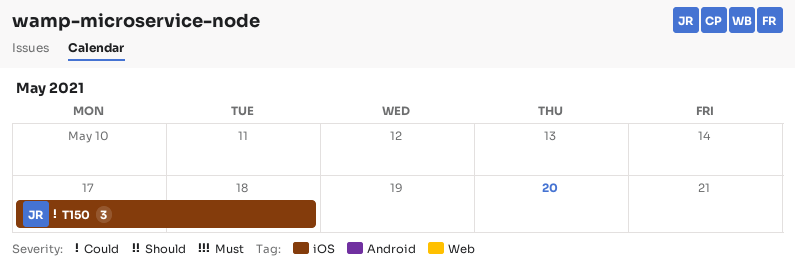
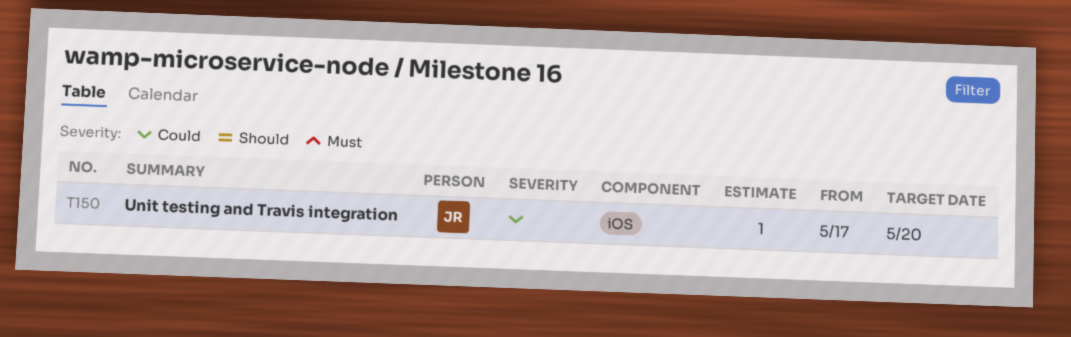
T150, estimate: 3 -> 1
T150, due: May 18 -> May 20

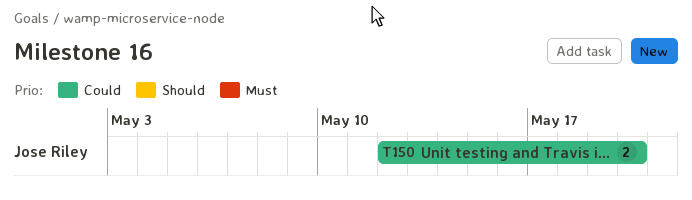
T150, estimate: 1 -> 2
T150, start: May 17 -> May 12

